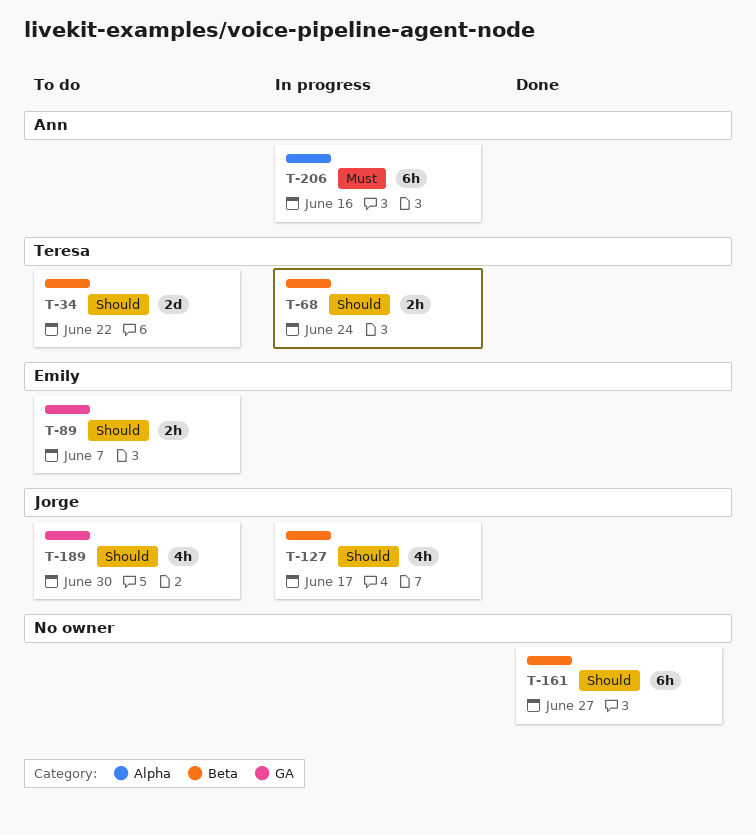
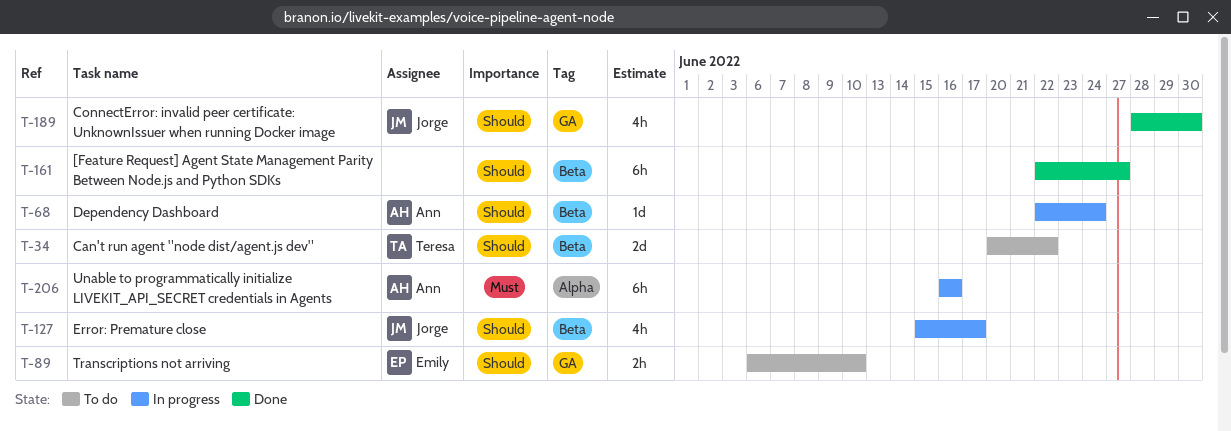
T-68, owner: Teresa -> Ann
T-68, estimate: 2h -> 1d
T-89, due: Jun 7 -> Jun 10
T-189, status: To do -> Done

